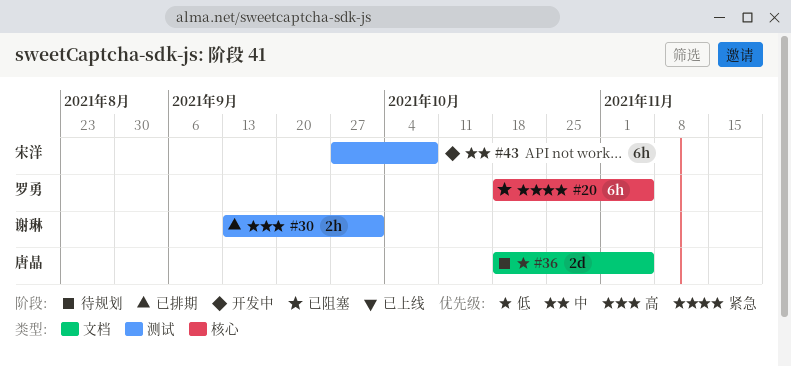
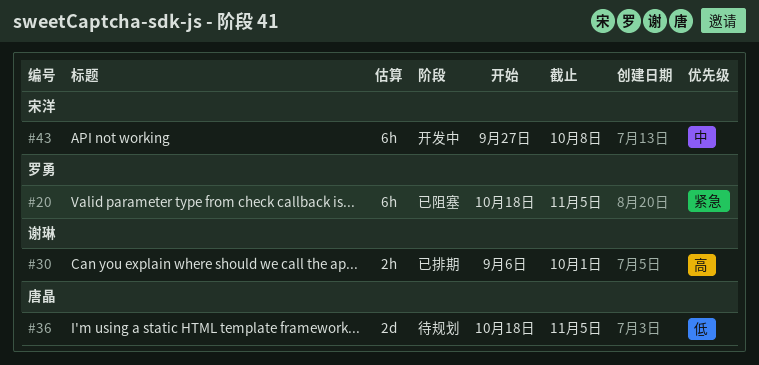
#30, start: Sep 13 -> Sep 6

